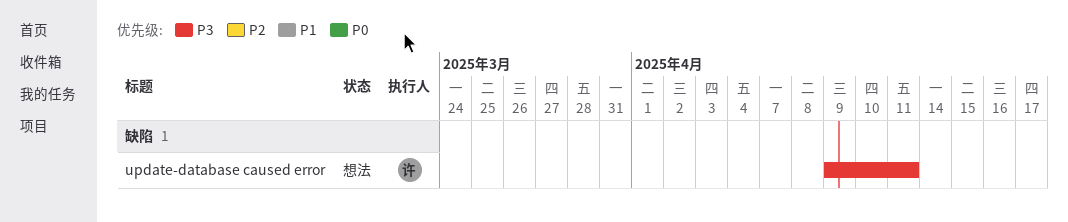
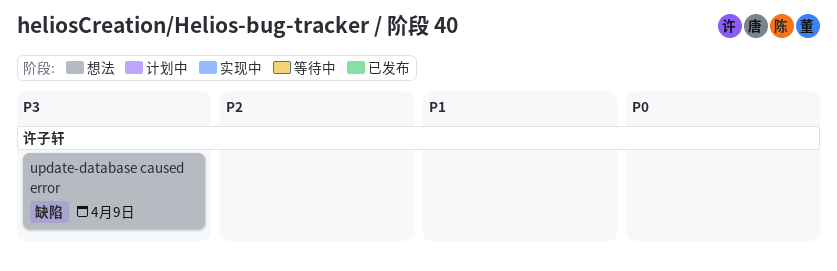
update-database caused error, due: Apr 11 -> Apr 9

